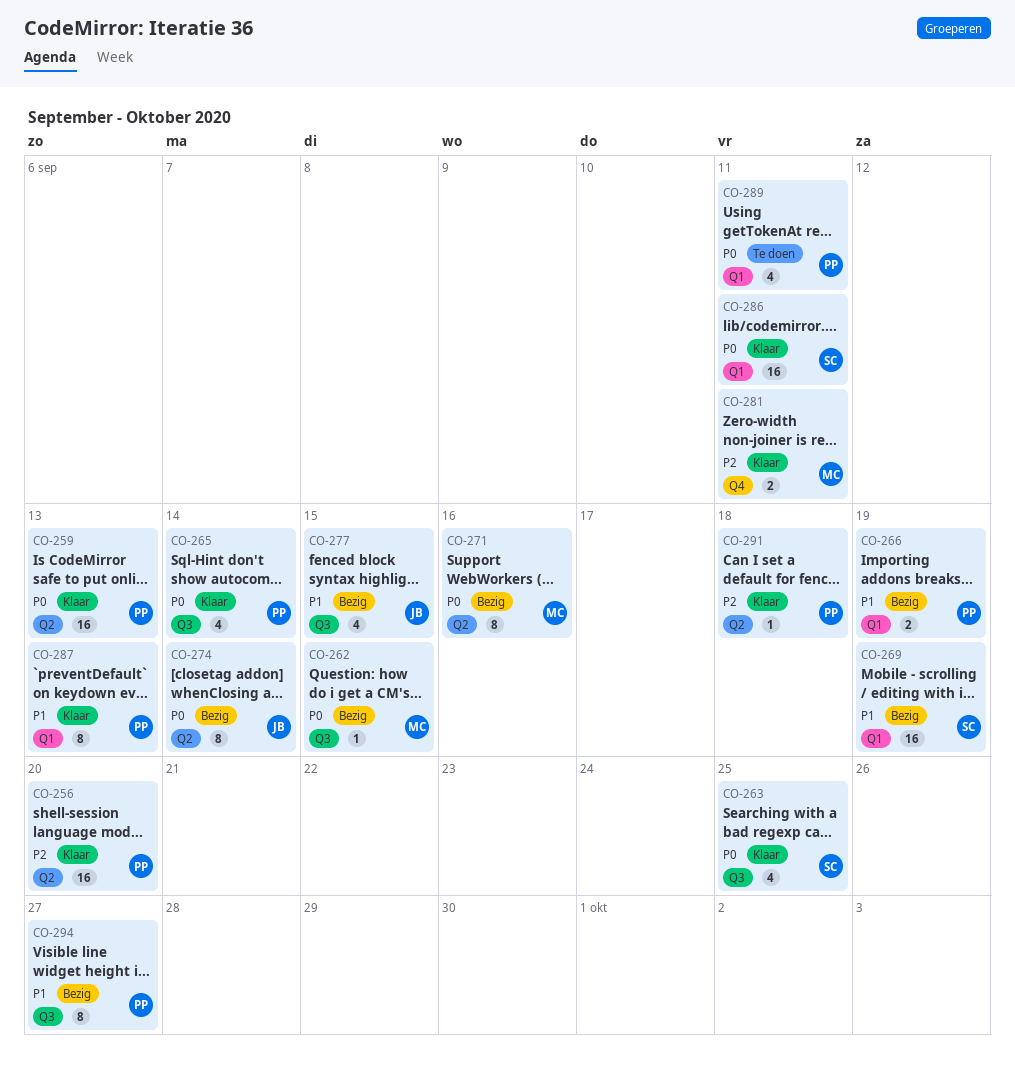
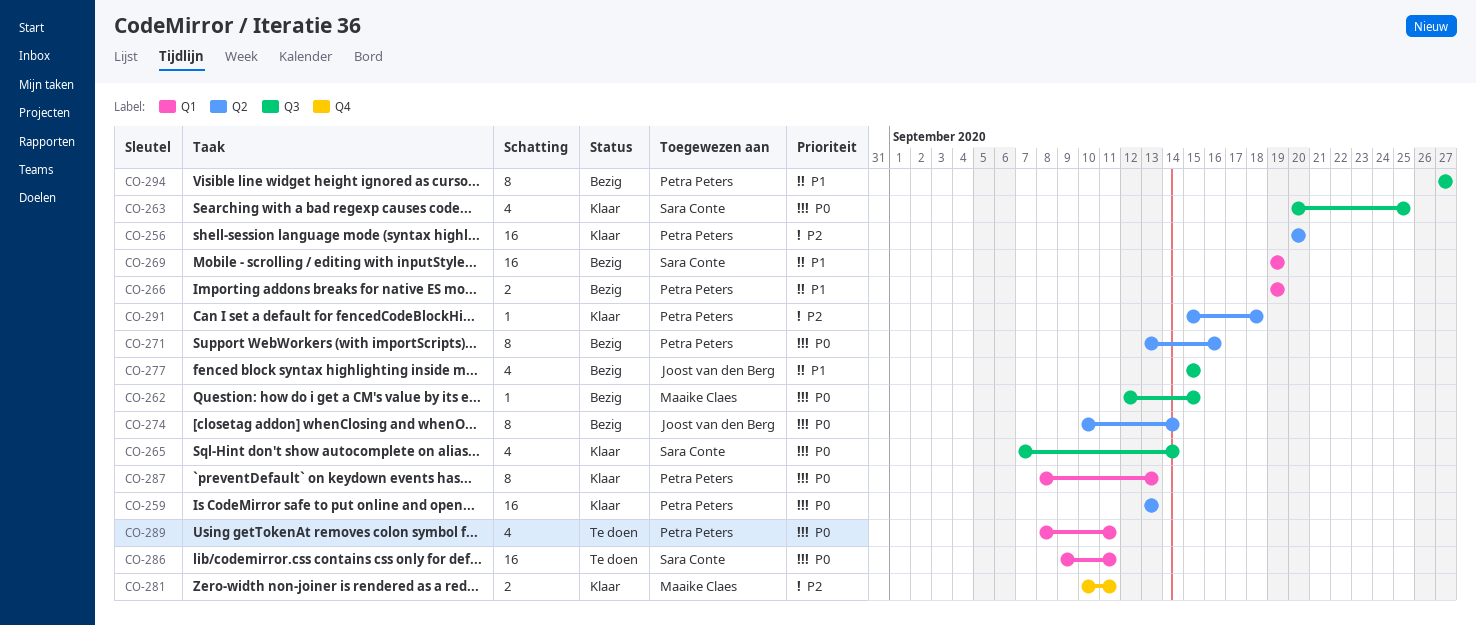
CO-265, owner: Petra Peters -> Sara Conte
CO-271, owner: Maaike Claes -> Petra Peters
CO-286, status: Klaar -> Te doen
CO-287, priority: P1 -> P0

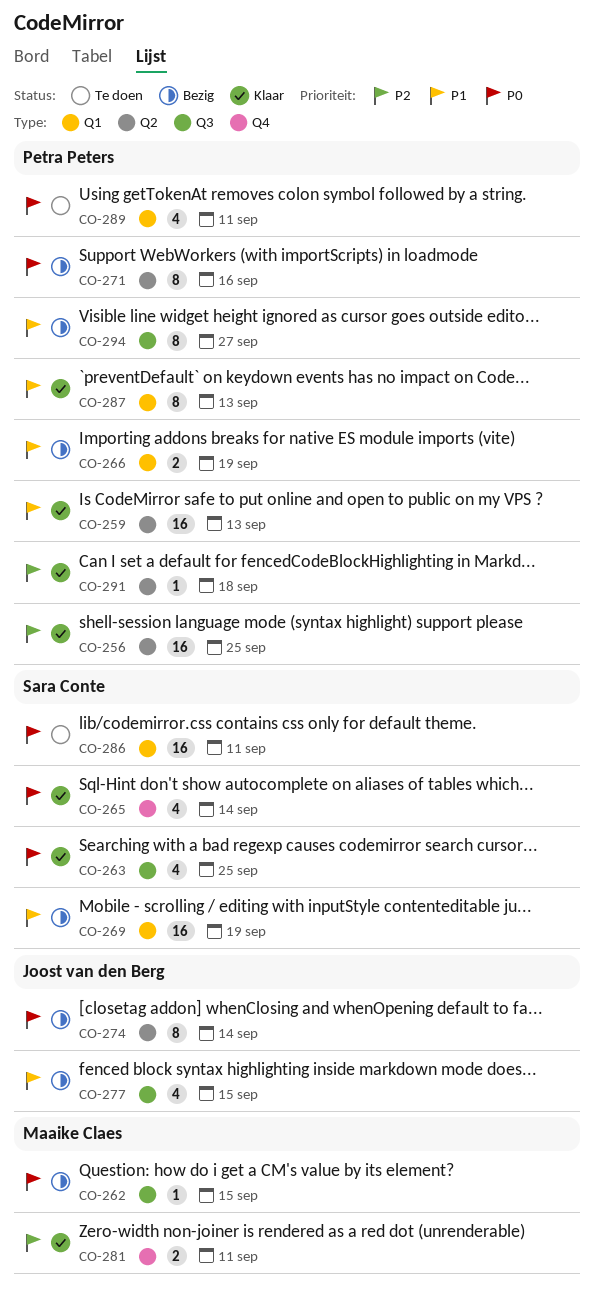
CO-256, due: Sep 20 -> Sep 25
CO-259, priority: P0 -> P1
CO-265, label: Q3 -> Q4
CO-287, priority: P0 -> P1

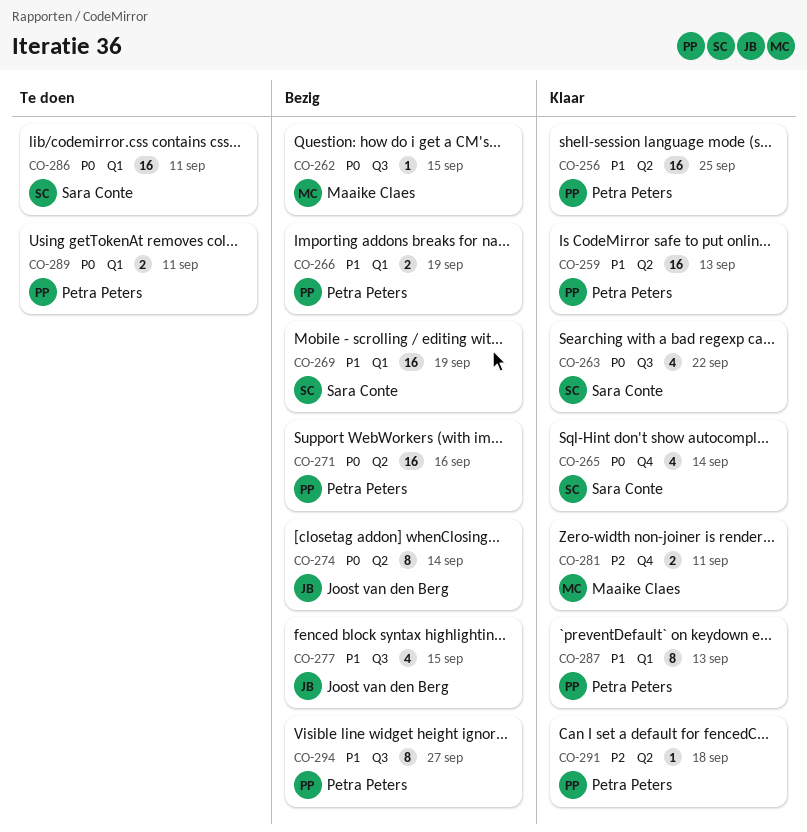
CO-256, priority: P2 -> P1
CO-263, due: Sep 25 -> Sep 22
CO-271, estimate: 8 -> 16
CO-289, estimate: 4 -> 2

